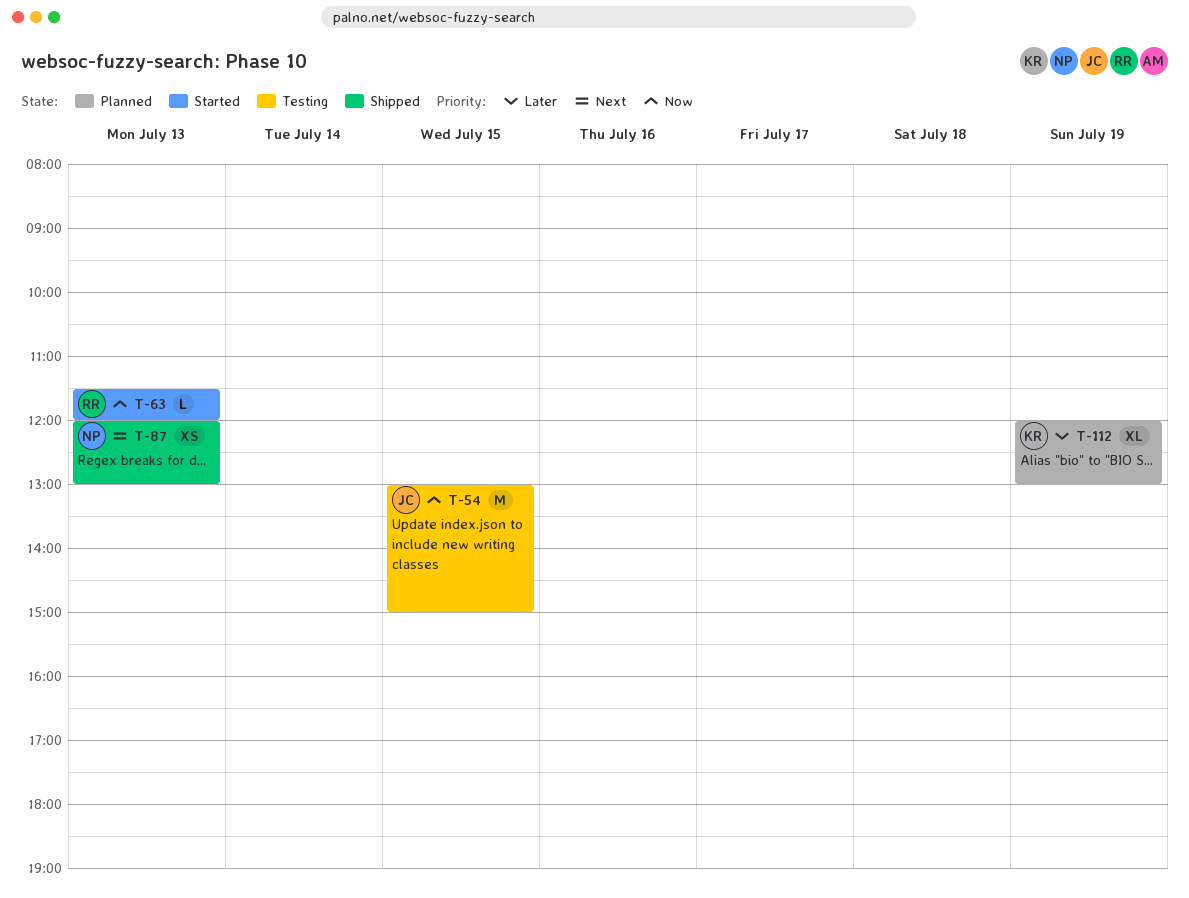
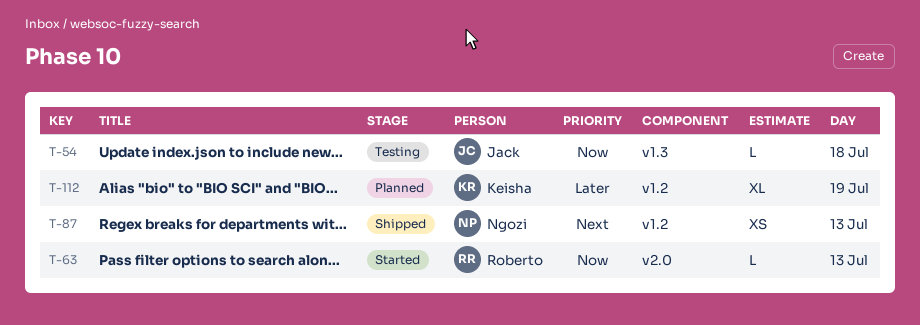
T-54, estimate: M -> L
T-54, day: Jul 15 -> Jul 18

